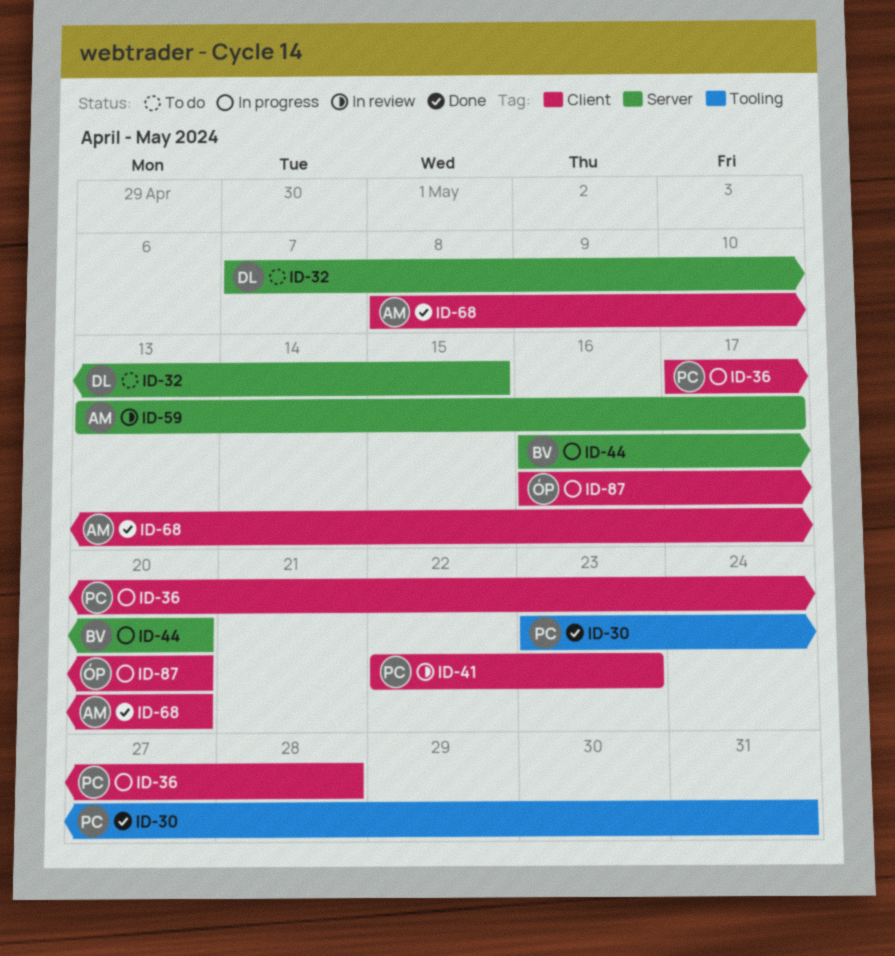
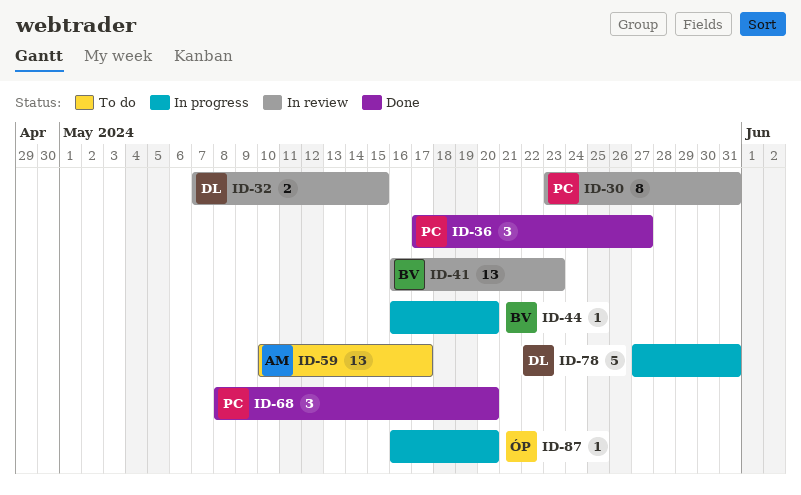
ID-30, status: Done -> In review
ID-32, status: To do -> In review
ID-36, status: In progress -> Done
ID-36, due: May 28 -> May 27
ID-41, owner: PC -> BV
ID-41, start: May 22 -> May 16
ID-59, status: In review -> To do
ID-59, start: May 13 -> May 10
ID-68, owner: AM -> PC
ID-78: none -> present

